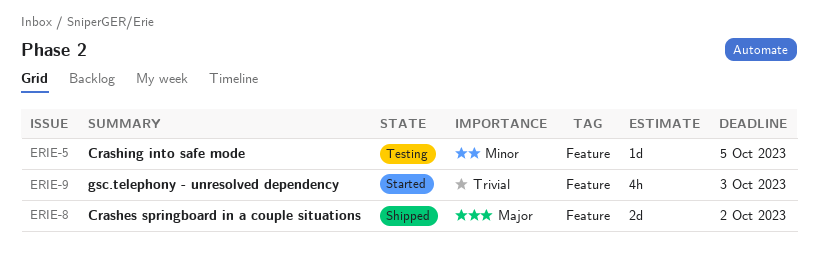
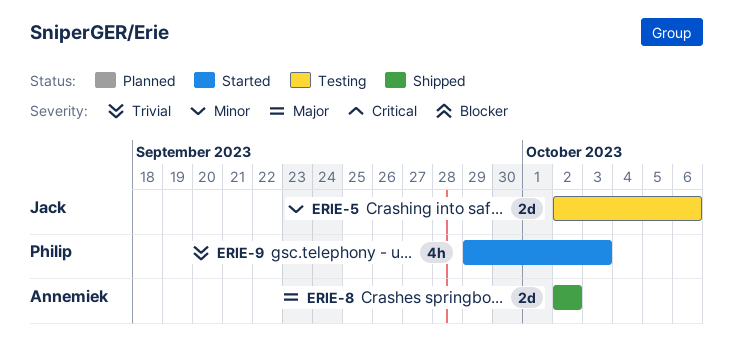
ERIE-5, estimate: 1d -> 2d
ERIE-5, due: Oct 5 -> Oct 6

